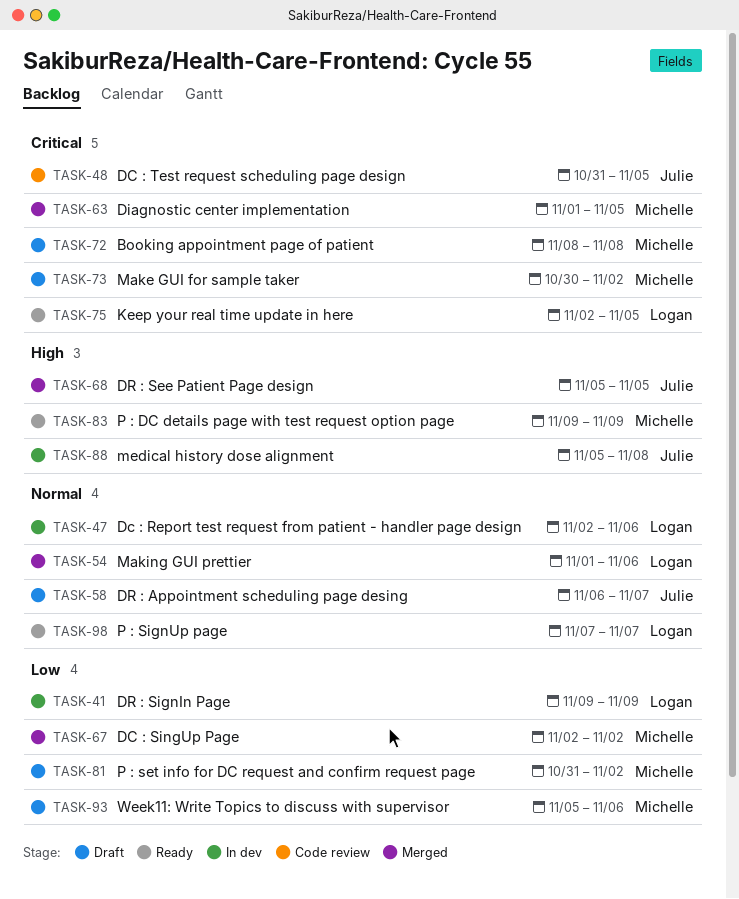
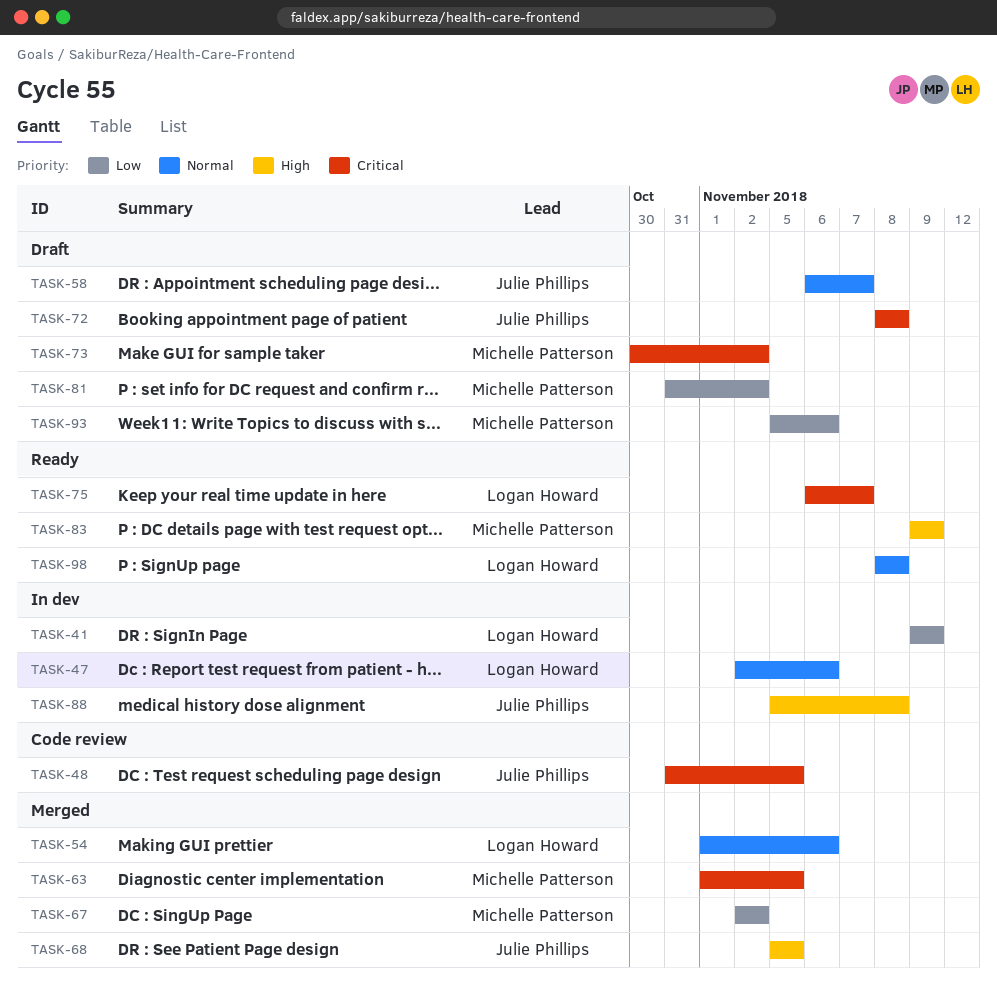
TASK-72, owner: Michelle Patterson -> Julie Phillips
TASK-75, start: Nov 2 -> Nov 6
TASK-75, due: Nov 5 -> Nov 7
TASK-98, start: Nov 7 -> Nov 8
TASK-98, due: Nov 7 -> Nov 8

